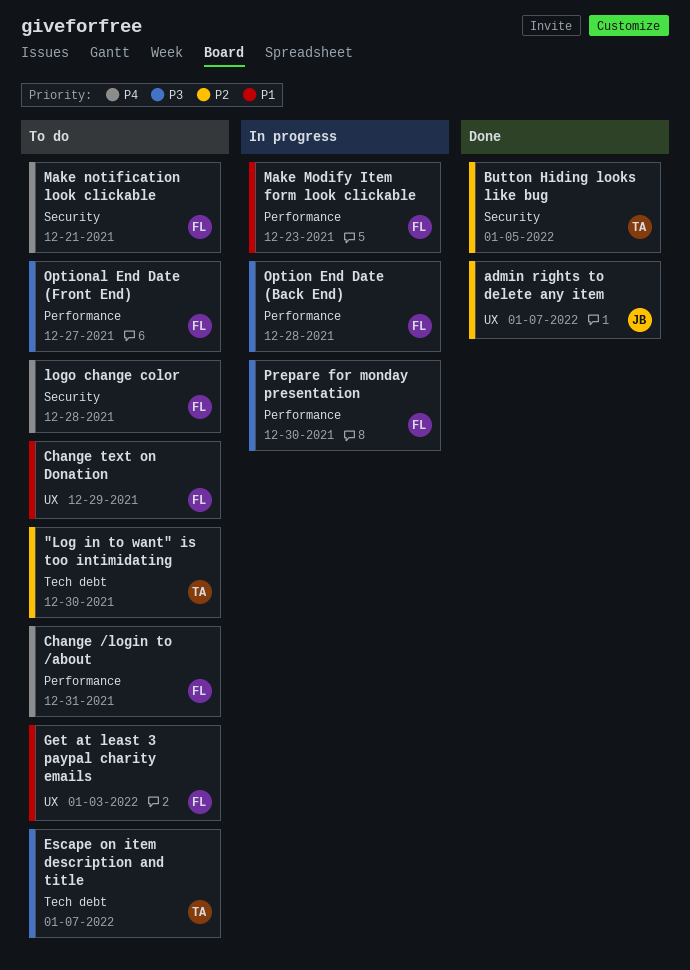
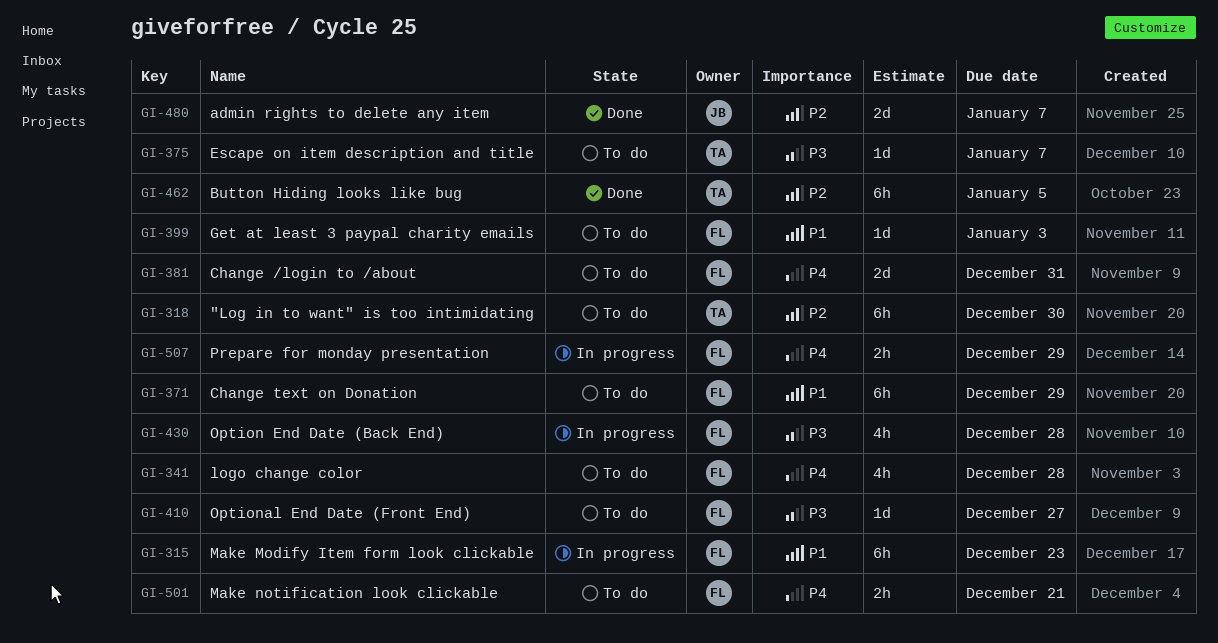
Prepare for monday presentation, priority: P3 -> P4
Prepare for monday presentation, due: Dec 30 -> Dec 29

